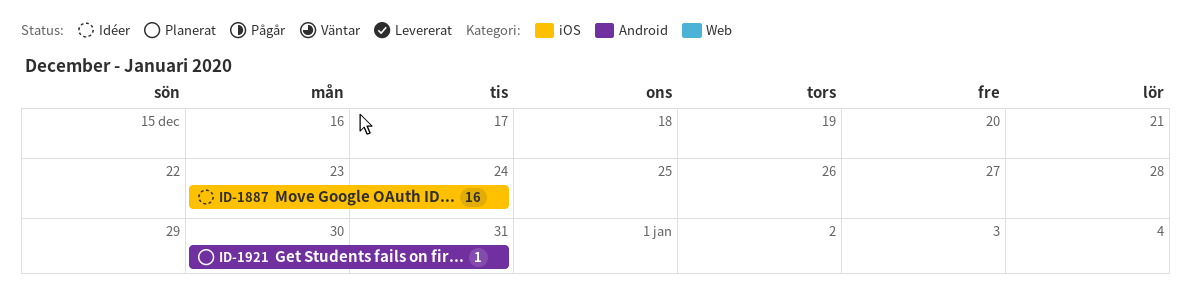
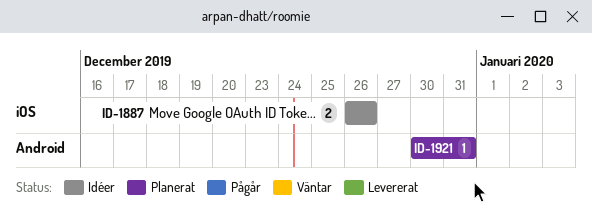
ID-1887, estimate: 16 -> 2
ID-1887, start: Dec 23 -> Dec 26
ID-1887, due: Dec 24 -> Dec 26

